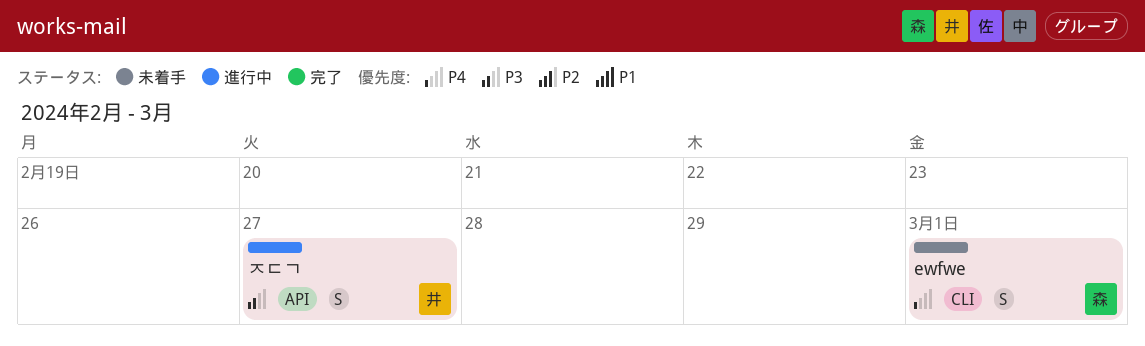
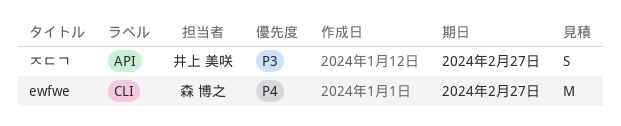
ewfwe, estimate: S -> M
ewfwe, due: Mar 1 -> Feb 27

